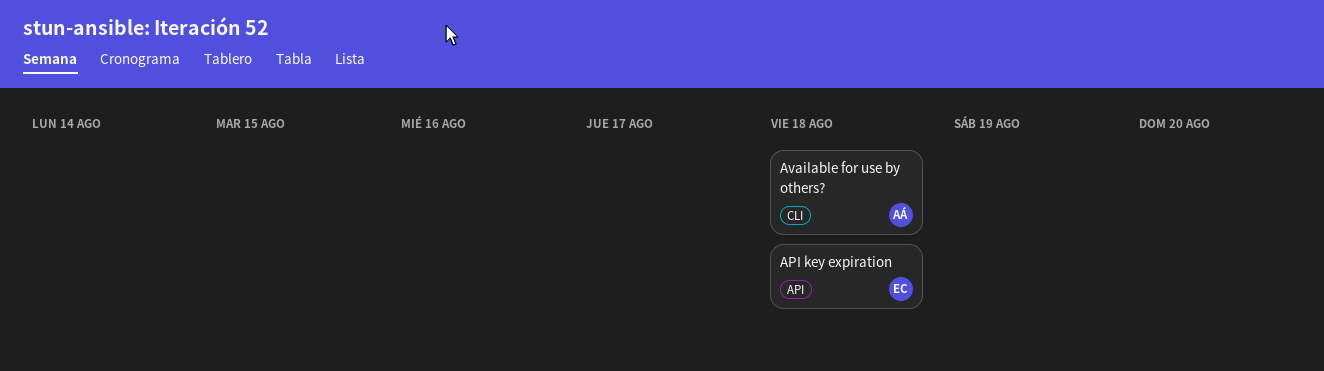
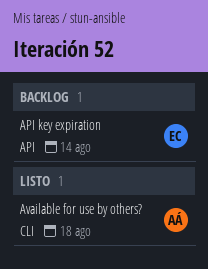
API key expiration, due: Aug 18 -> Aug 14

